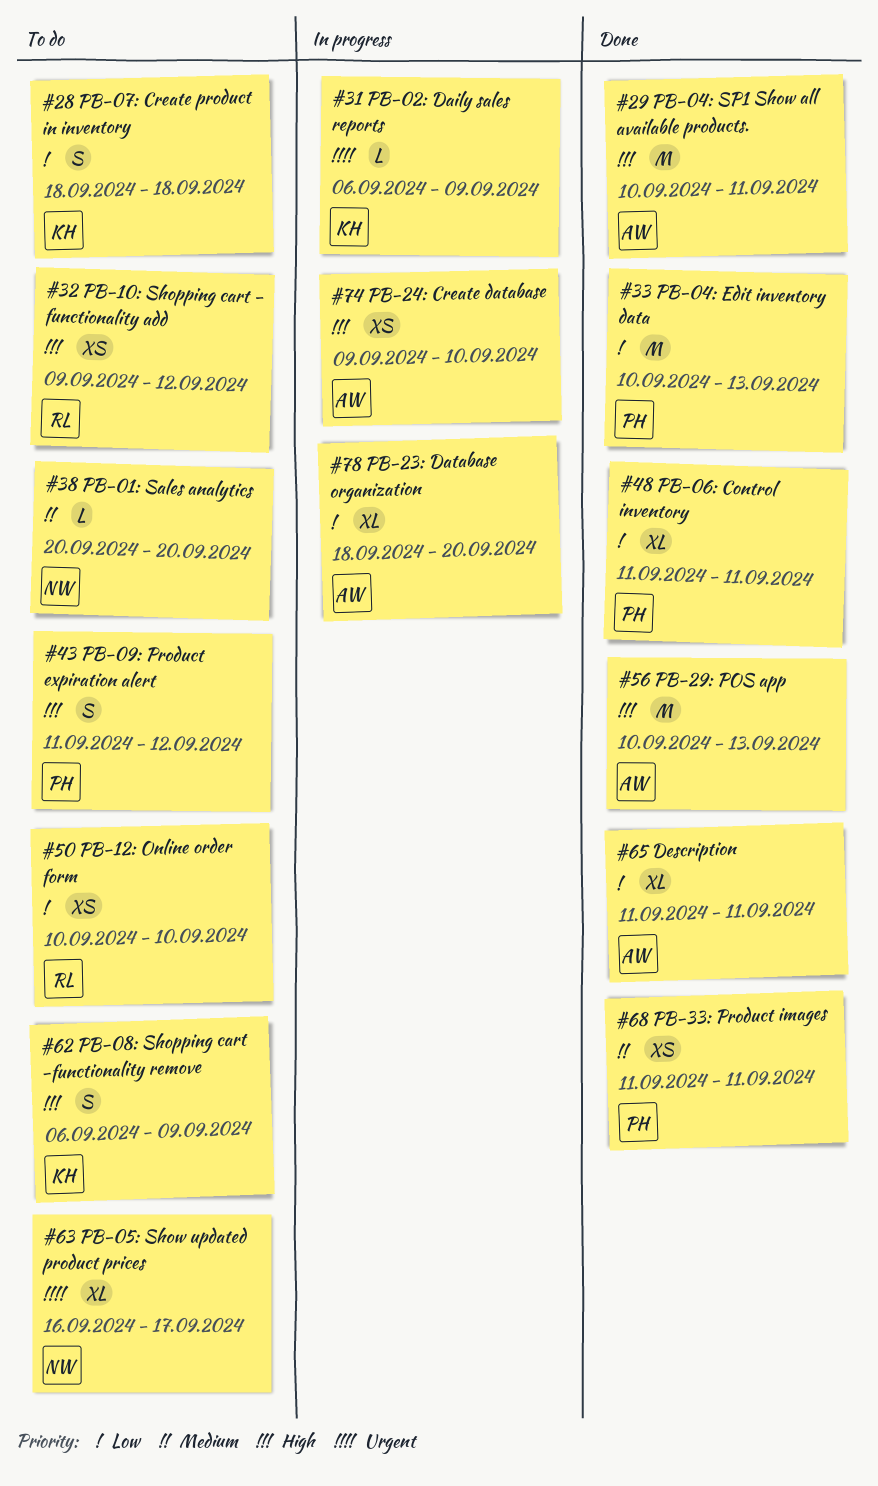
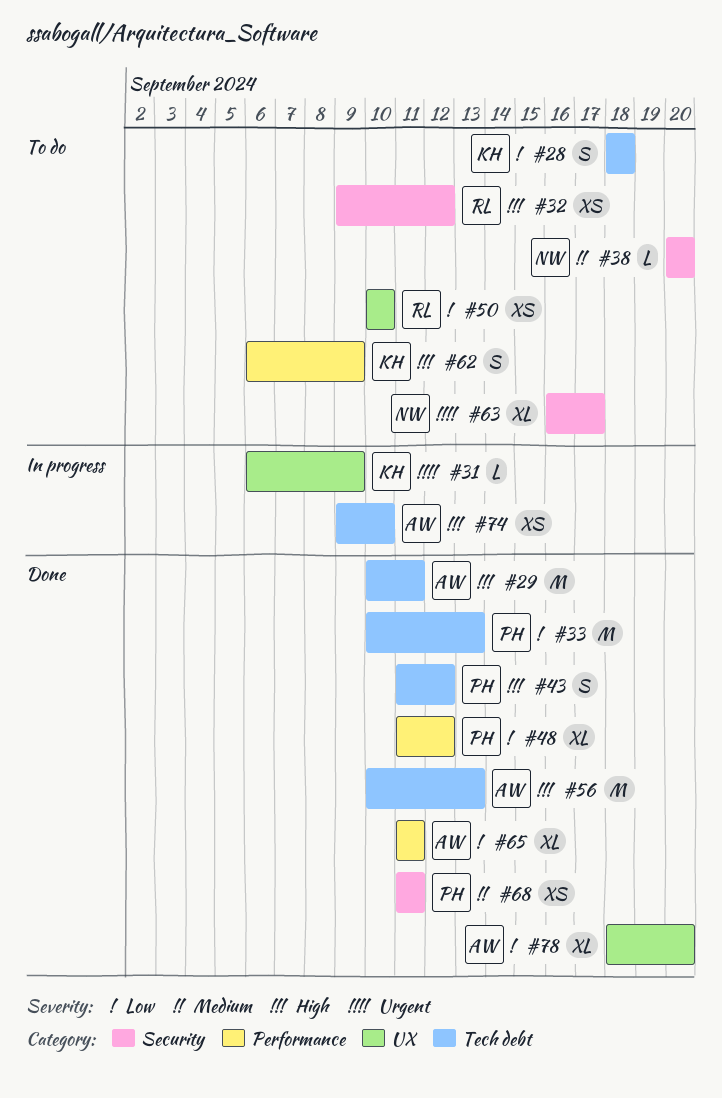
#43, status: To do -> Done
#48, due: Sep 11 -> Sep 12
#78, status: In progress -> Done

